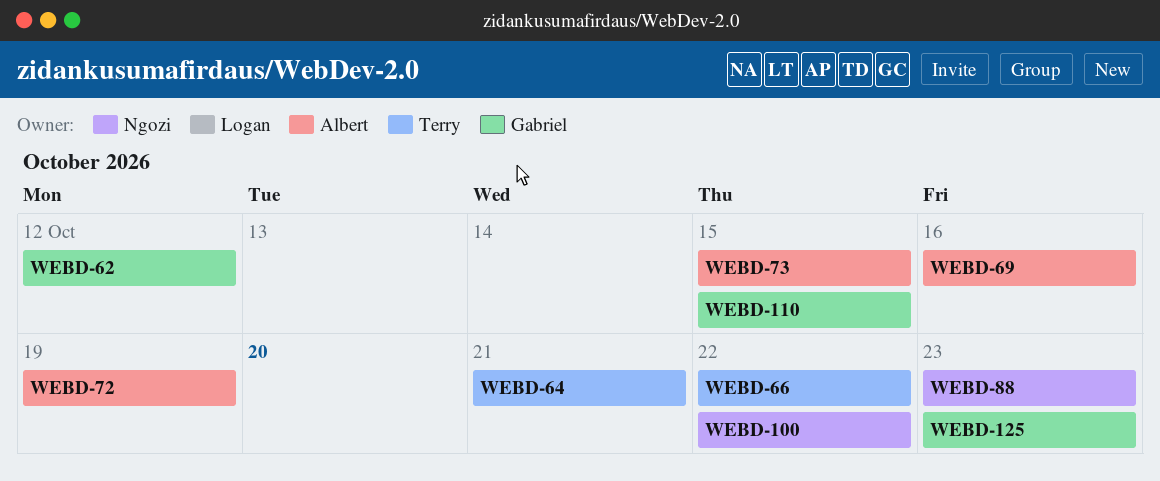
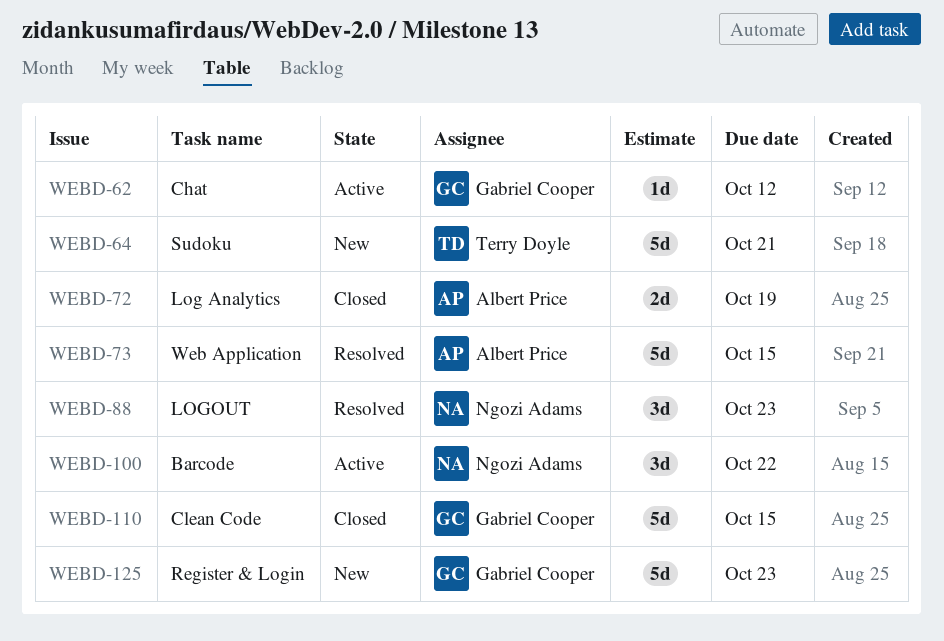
WEBD-66: present -> none
WEBD-69: present -> none

